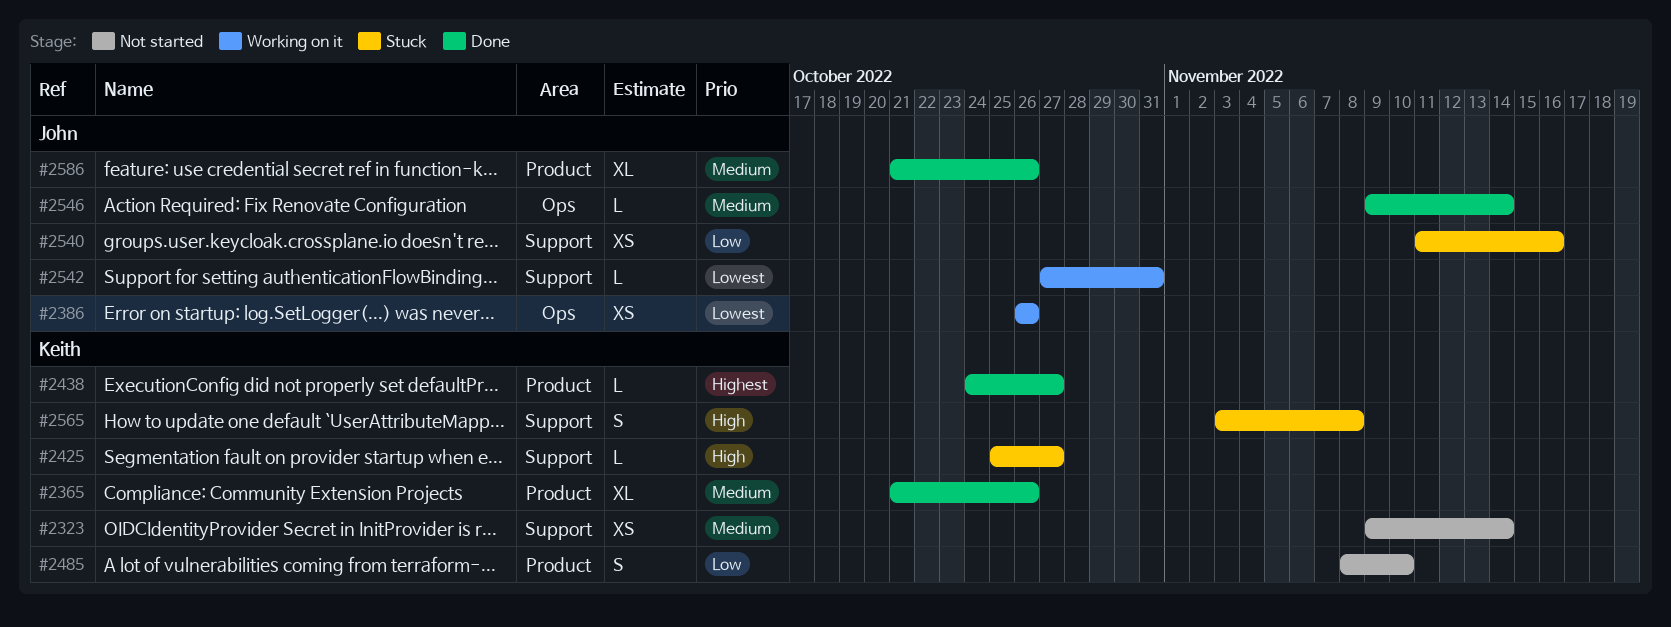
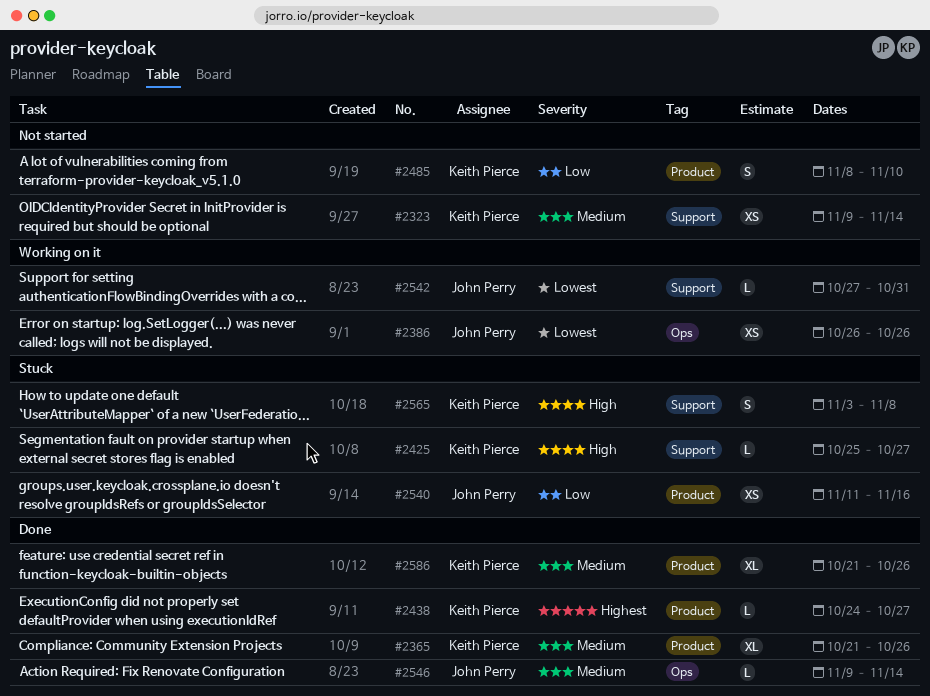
#2540, label: Support -> Product
#2586, owner: John Perry -> Keith Pierce

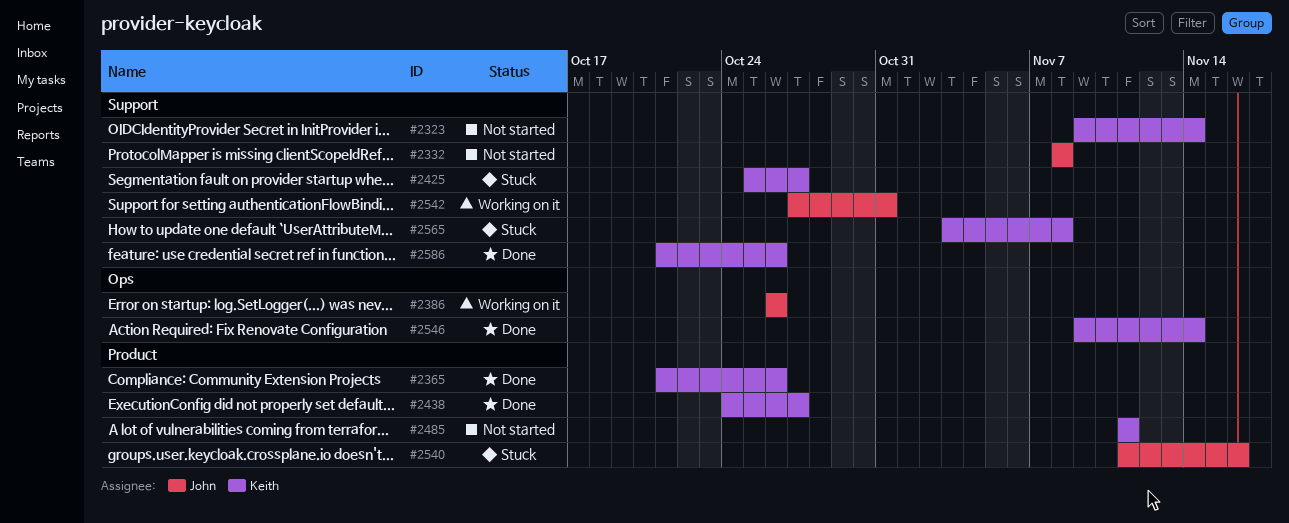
#2332: none -> present
#2485, start: Nov 8 -> Nov 11
#2485, due: Nov 10 -> Nov 11
#2546, owner: John Perry -> Keith Pierce
#2586, label: Product -> Support

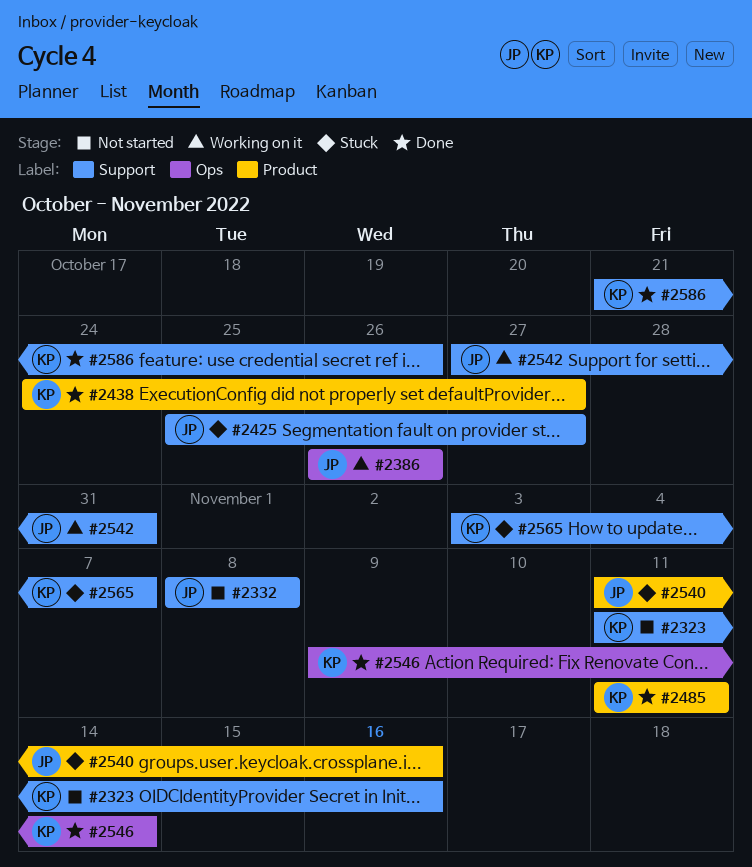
#2323, start: Nov 9 -> Nov 11
#2323, due: Nov 14 -> Nov 16
#2365: present -> none
#2425, owner: Keith -> John
#2485, status: Not started -> Done
#2565, due: Nov 8 -> Nov 7

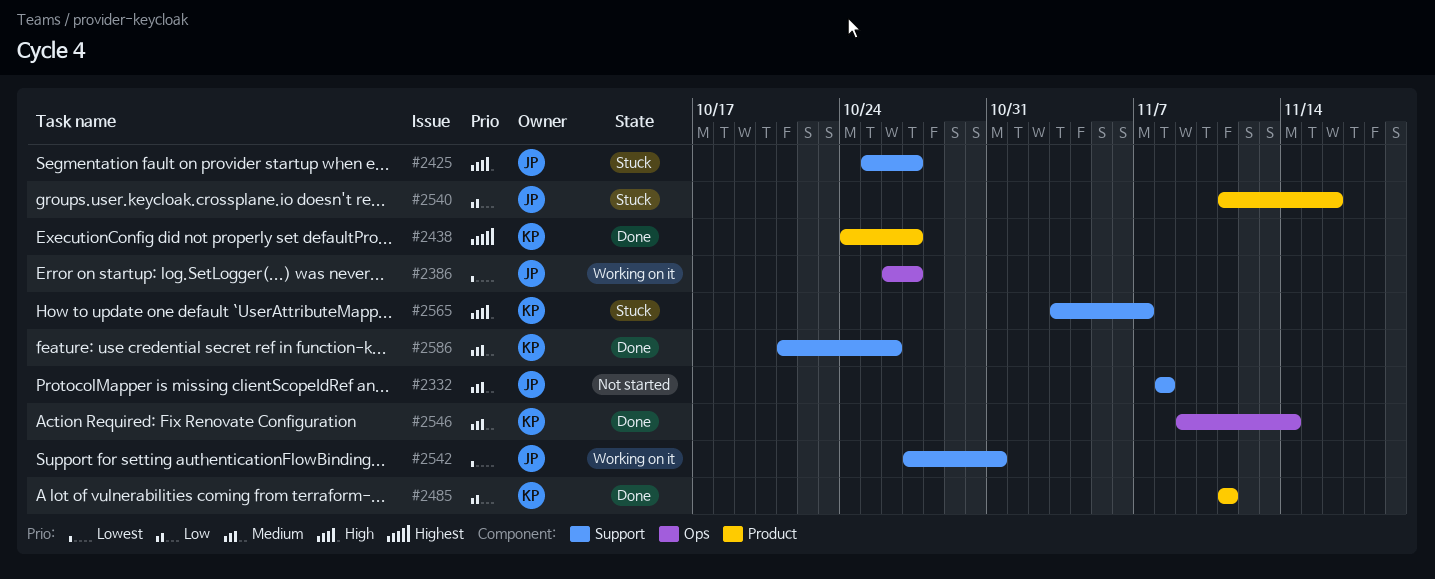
#2323: present -> none
#2386, due: Oct 26 -> Oct 27

